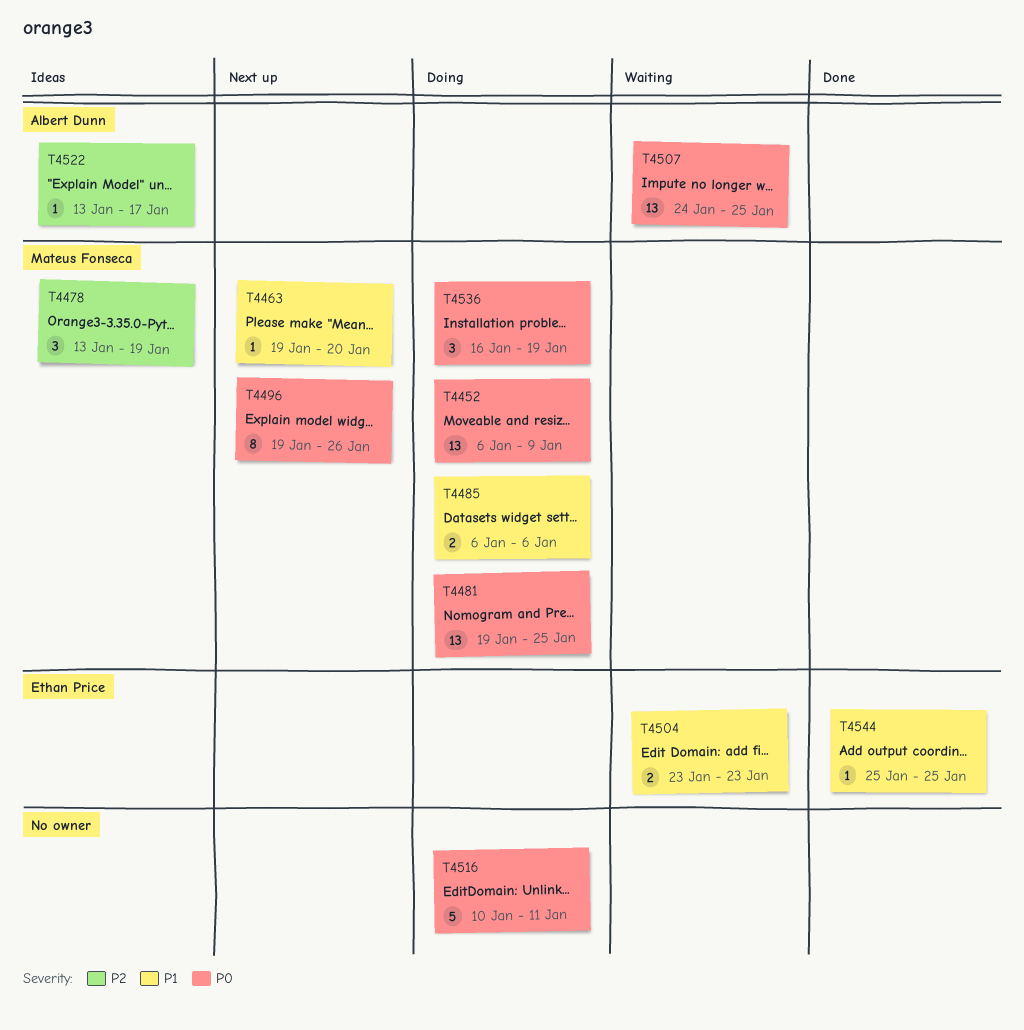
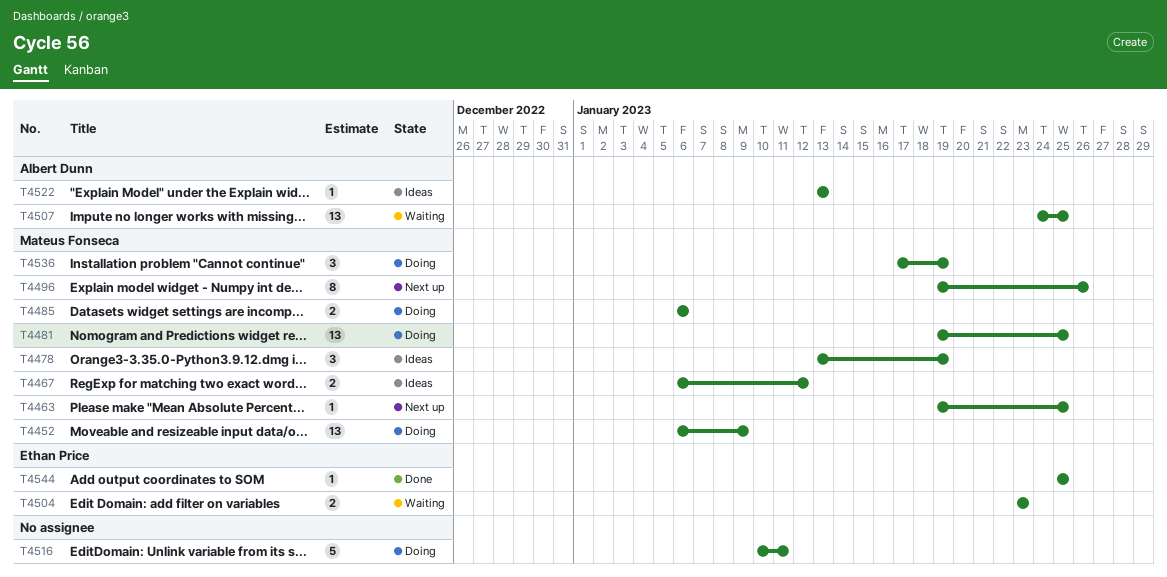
T4463, due: Jan 20 -> Jan 25
T4467: none -> present
T4522, due: Jan 17 -> Jan 13
T4536, start: Jan 16 -> Jan 17

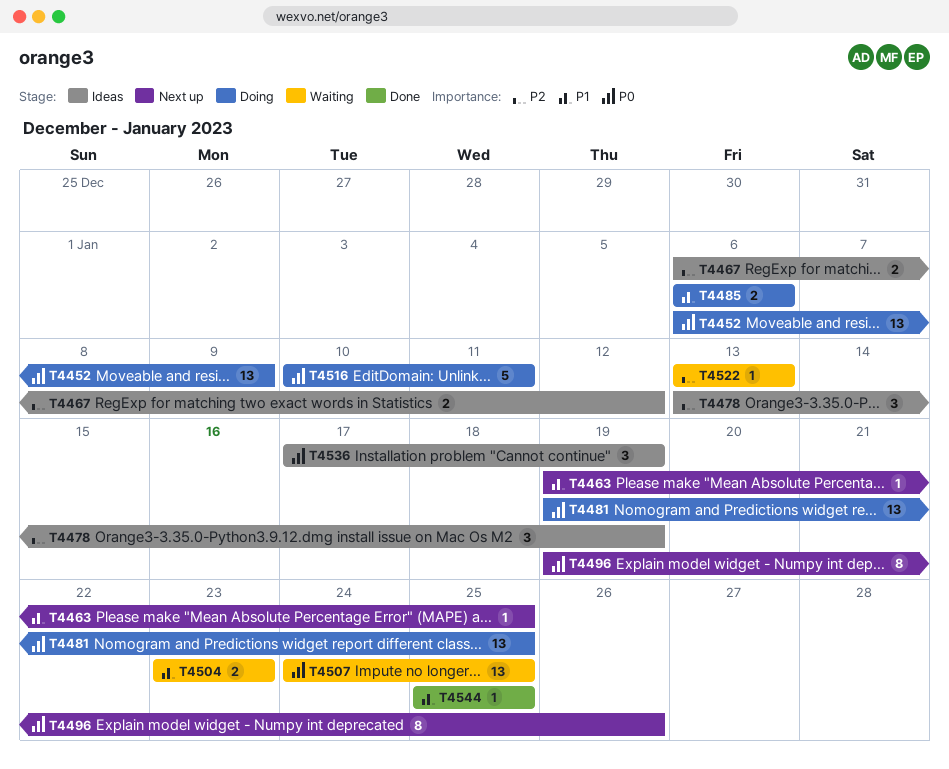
T4522, status: Ideas -> Waiting
T4536, status: Doing -> Ideas

